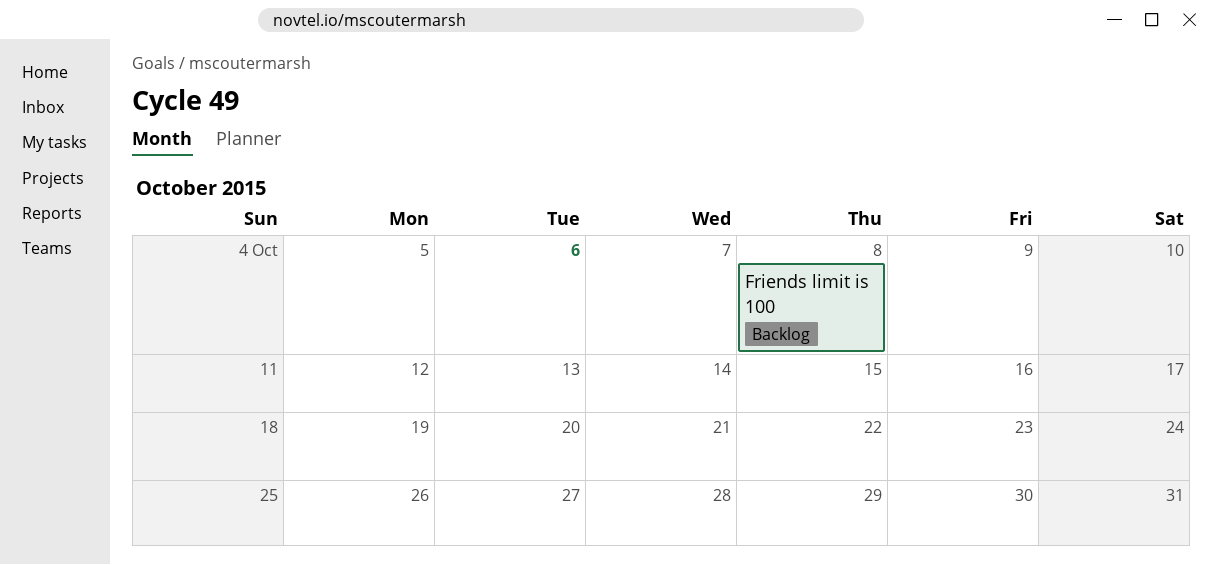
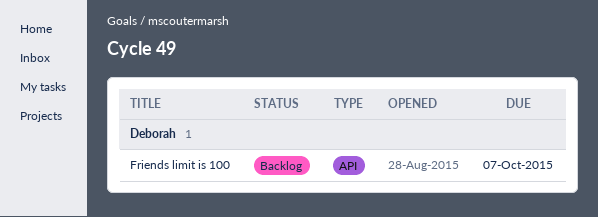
Friends limit is 100, due: Oct 8 -> Oct 7

